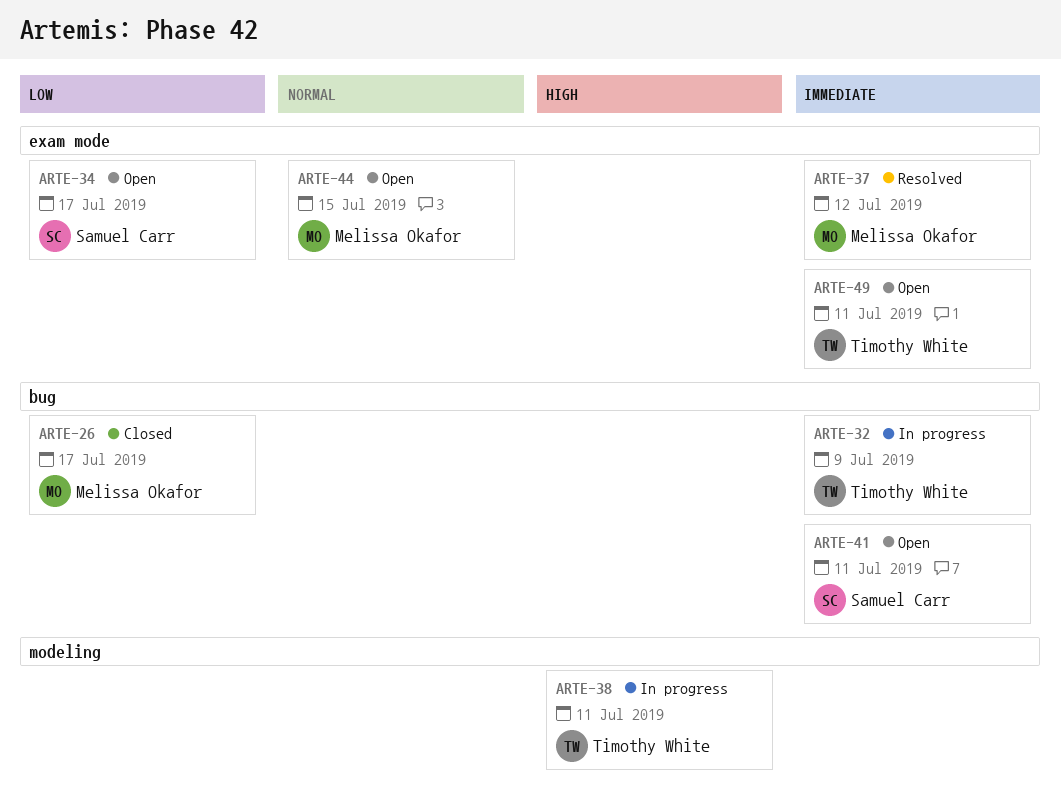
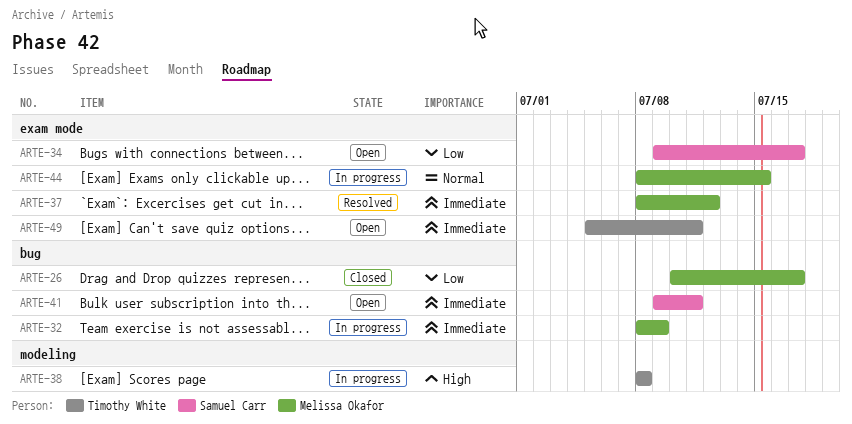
ARTE-32, owner: Timothy White -> Melissa Okafor
ARTE-38, due: Jul 11 -> Jul 8
ARTE-44, status: Open -> In progress

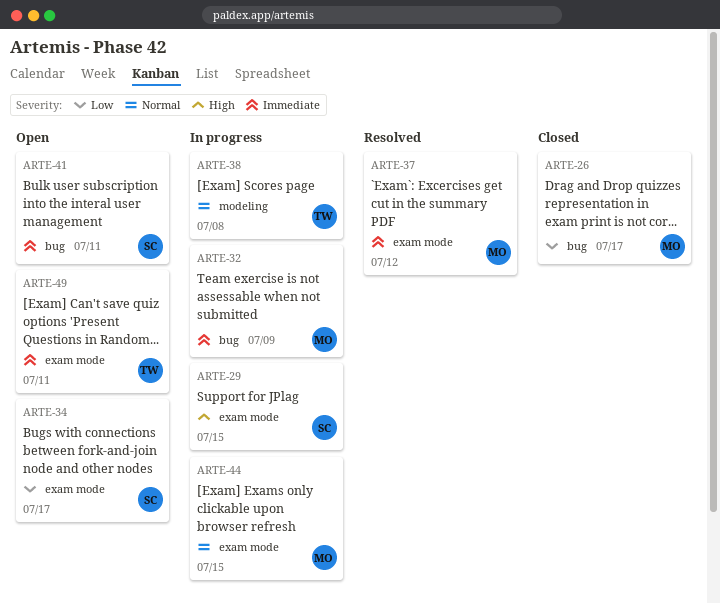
ARTE-29: none -> present
ARTE-38, priority: High -> Normal

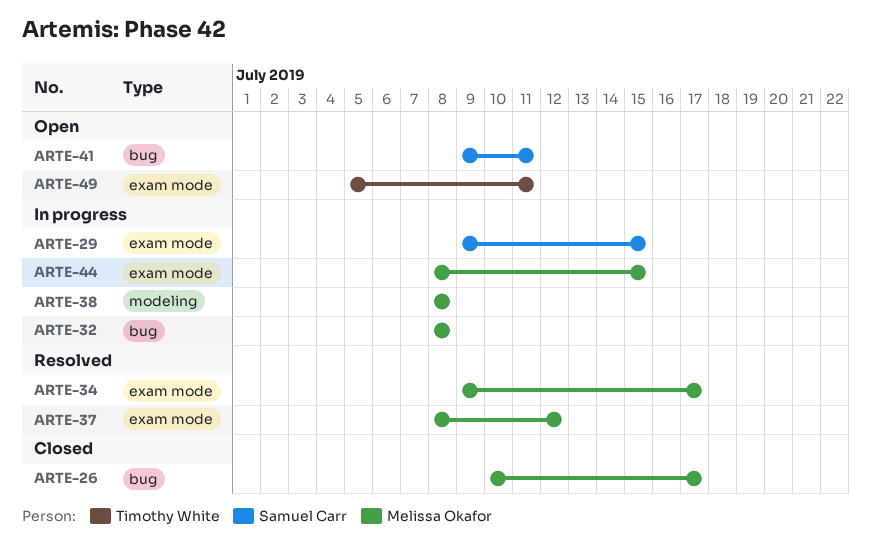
ARTE-32, due: Jul 9 -> Jul 8
ARTE-34, status: Open -> Resolved
ARTE-34, owner: Samuel Carr -> Melissa Okafor
ARTE-38, owner: Timothy White -> Melissa Okafor

